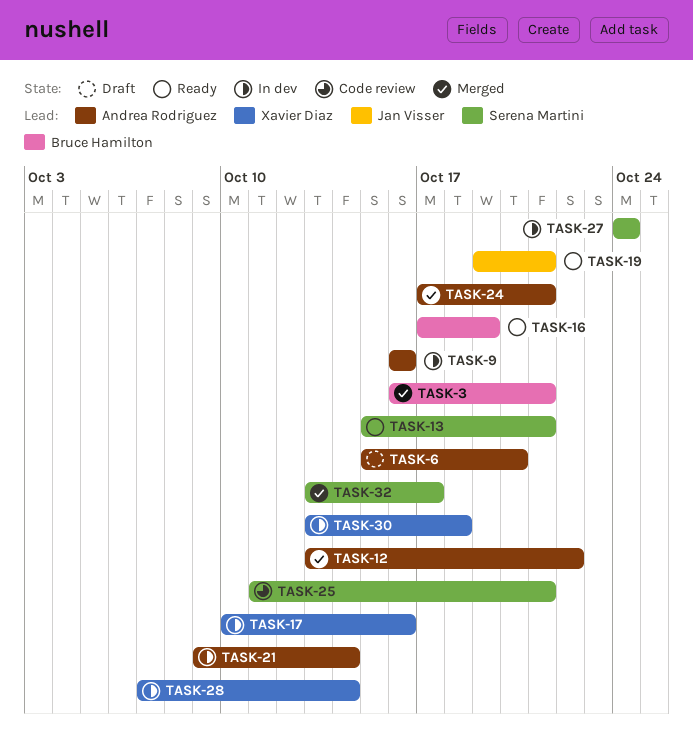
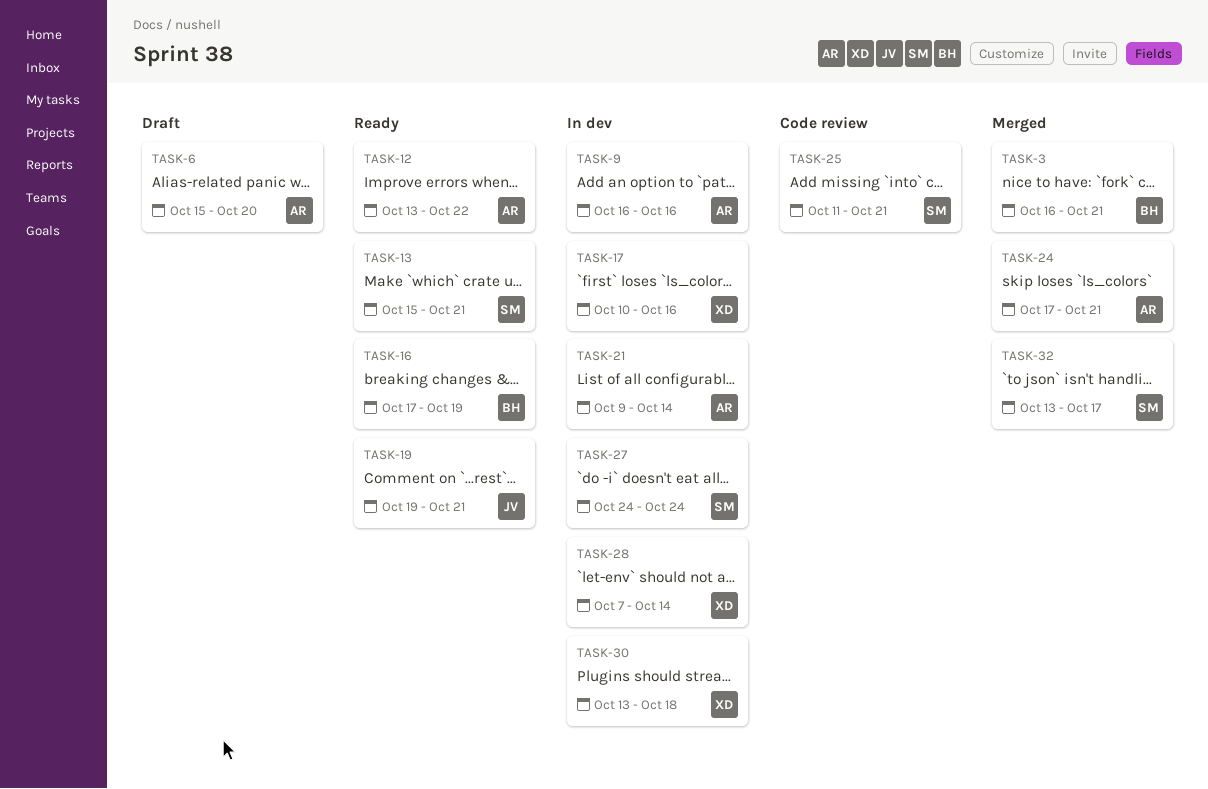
TASK-12, status: Merged -> Ready

